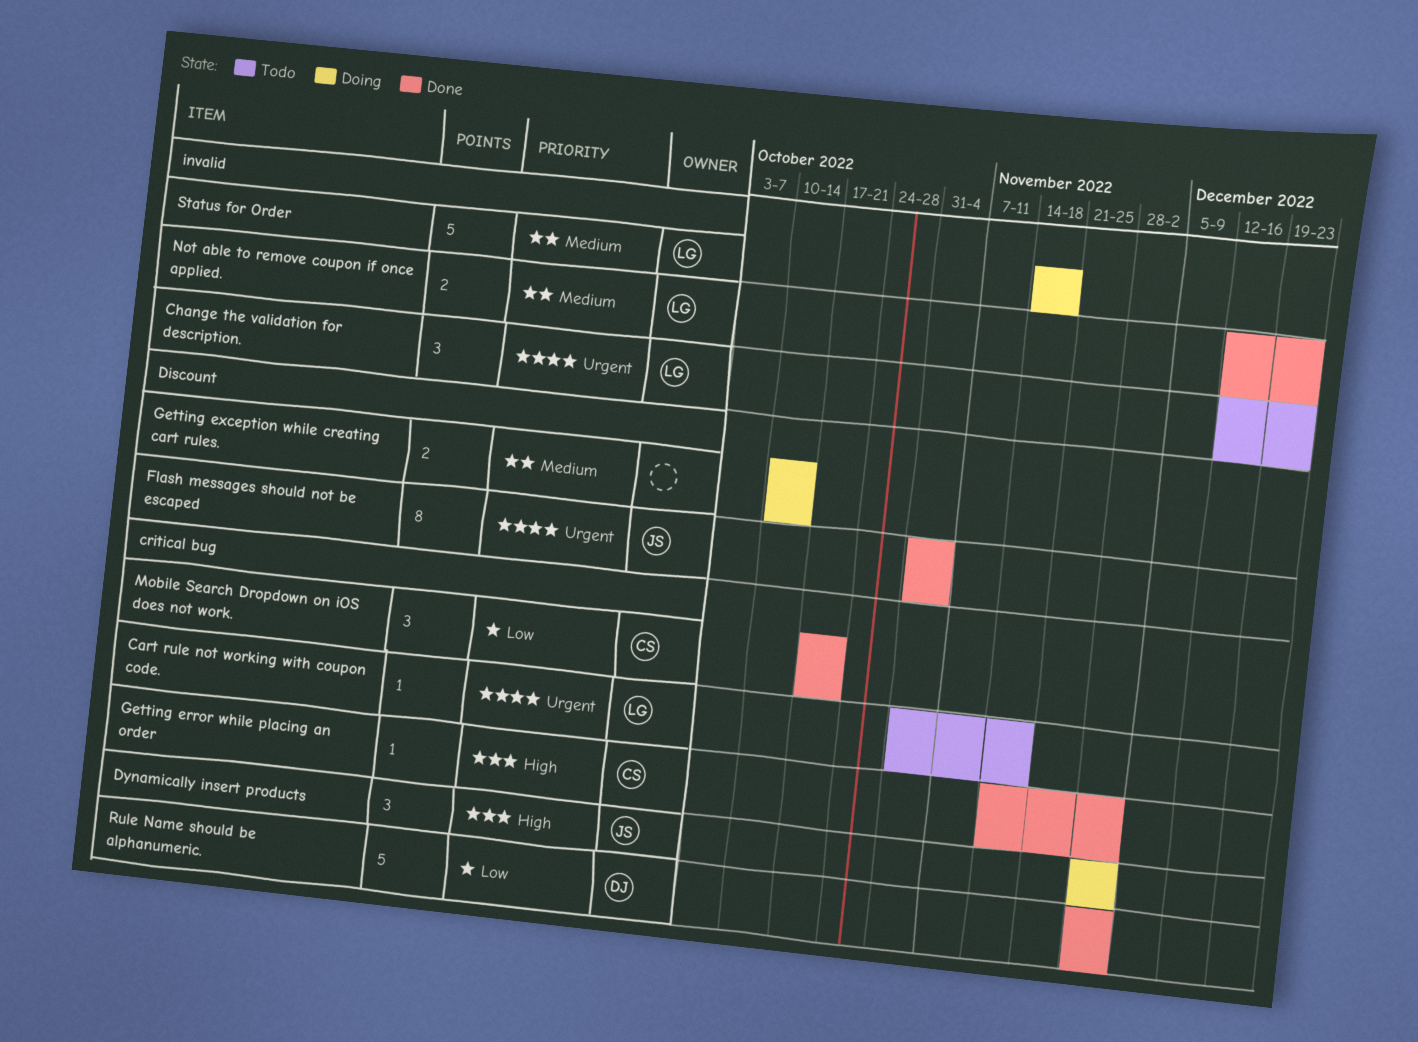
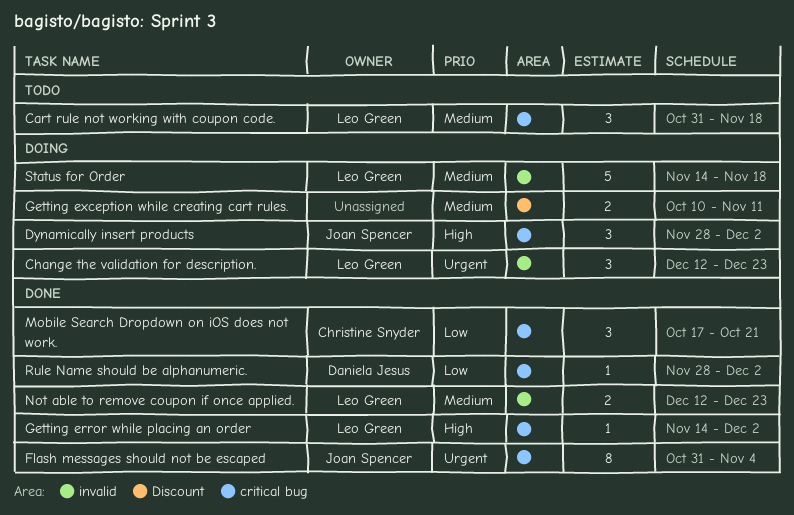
Cart rule not working with coupon code., priority: Urgent -> Medium
Cart rule not working with coupon code., estimate: 1 -> 3
Change the validation for description., status: Todo -> Doing
Flash messages should not be escaped, label: Discount -> critical bug
Getting error while placing an order, owner: Christine Snyder -> Leo Green
Getting exception while creating cart rules., due: Oct 14 -> Nov 11
Rule Name should be alphanumeric., estimate: 5 -> 1

